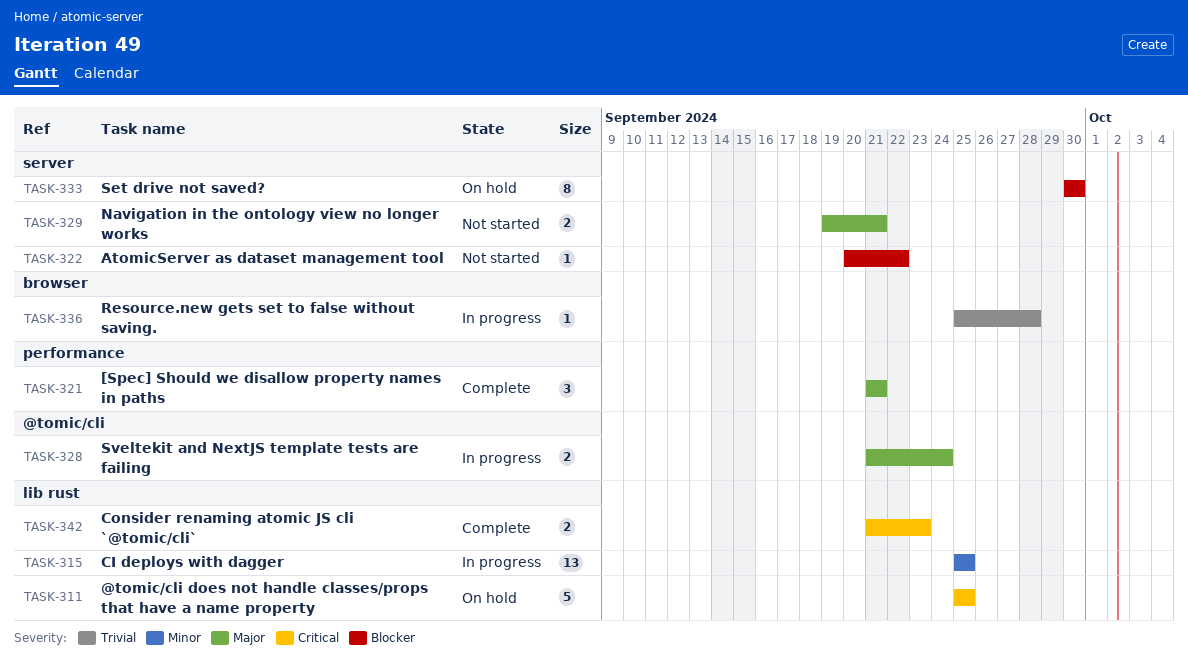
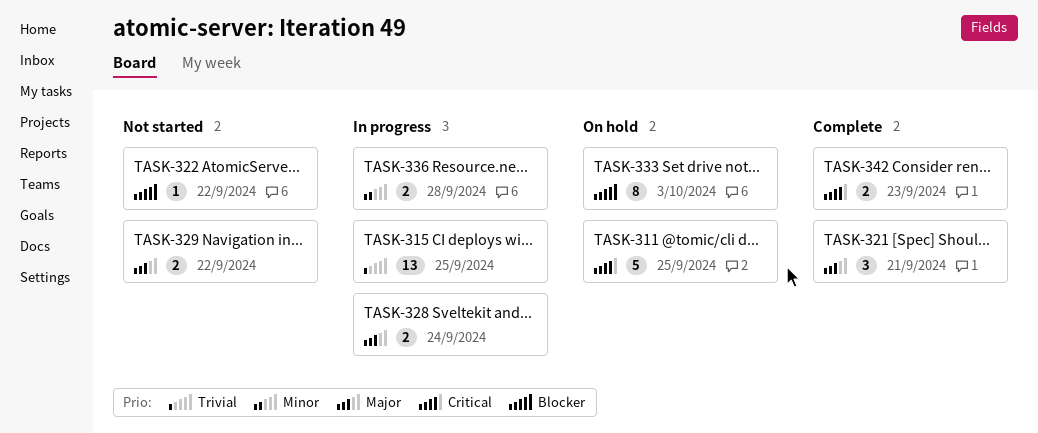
TASK-315, priority: Minor -> Trivial
TASK-329, due: Sep 21 -> Sep 22
TASK-333, due: Sep 30 -> Oct 3
TASK-336, priority: Trivial -> Minor
TASK-336, estimate: 1 -> 2

